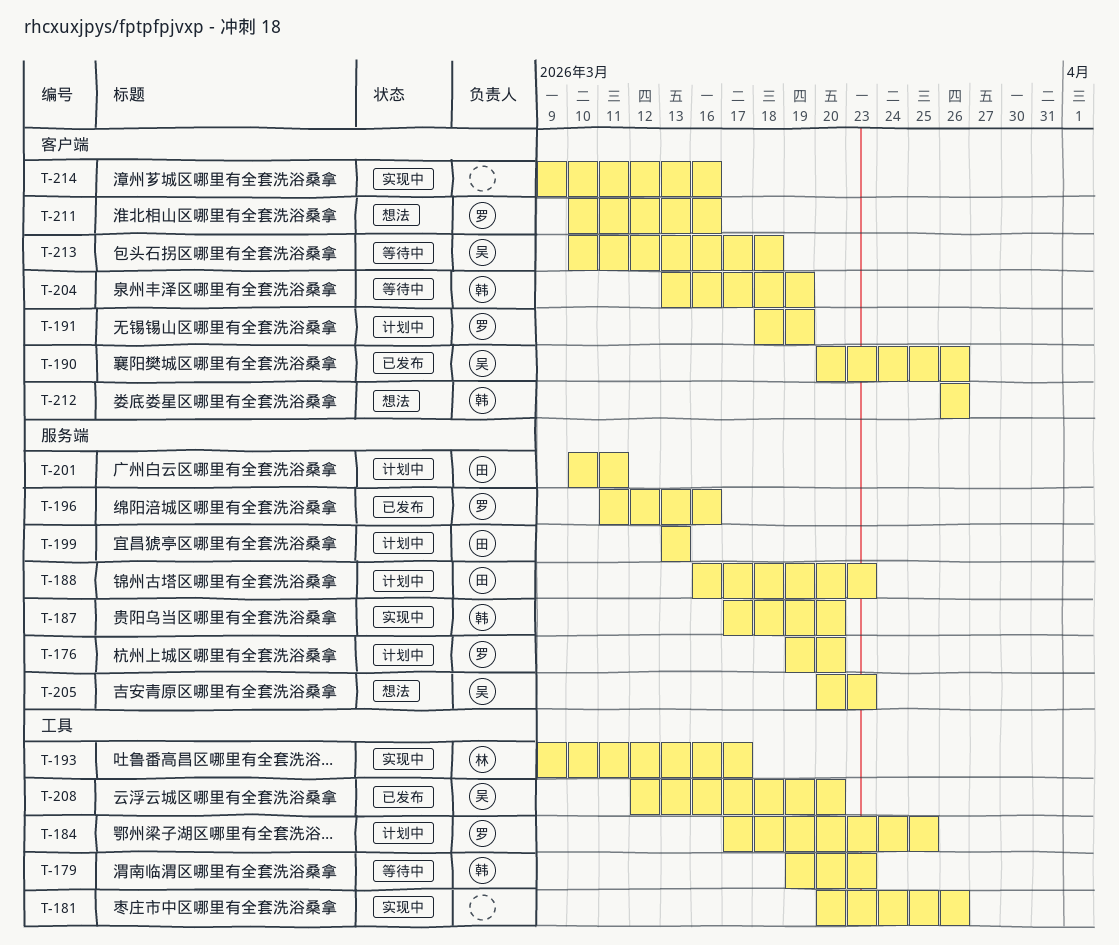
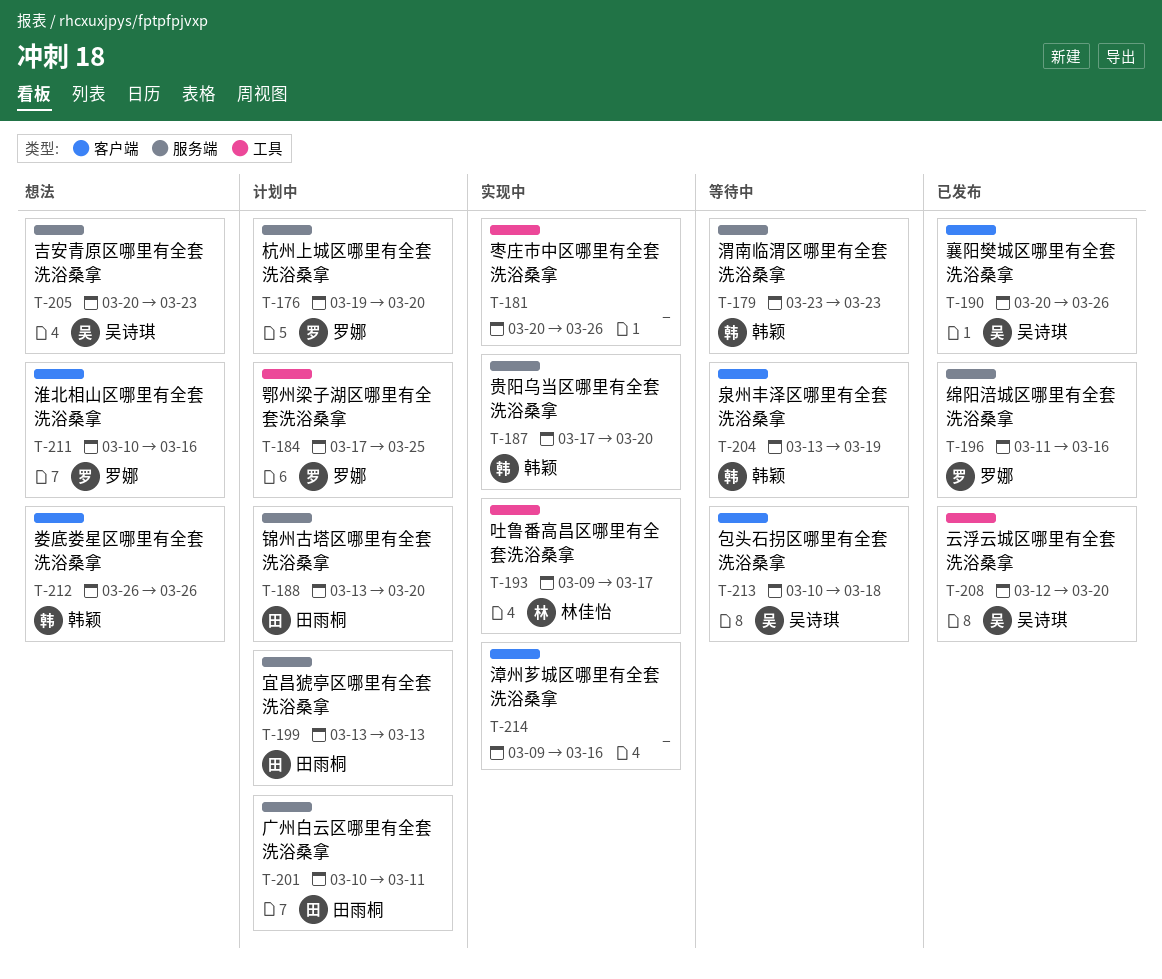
T-179, label: 工具 -> 服务端
T-179, start: Mar 19 -> Mar 23
T-188, start: Mar 16 -> Mar 13
T-188, due: Mar 23 -> Mar 20
T-191: present -> none

